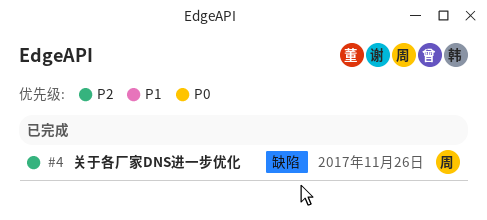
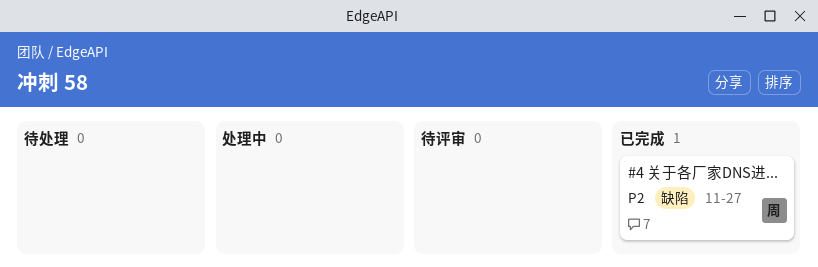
#4, due: Nov 26 -> Nov 27

